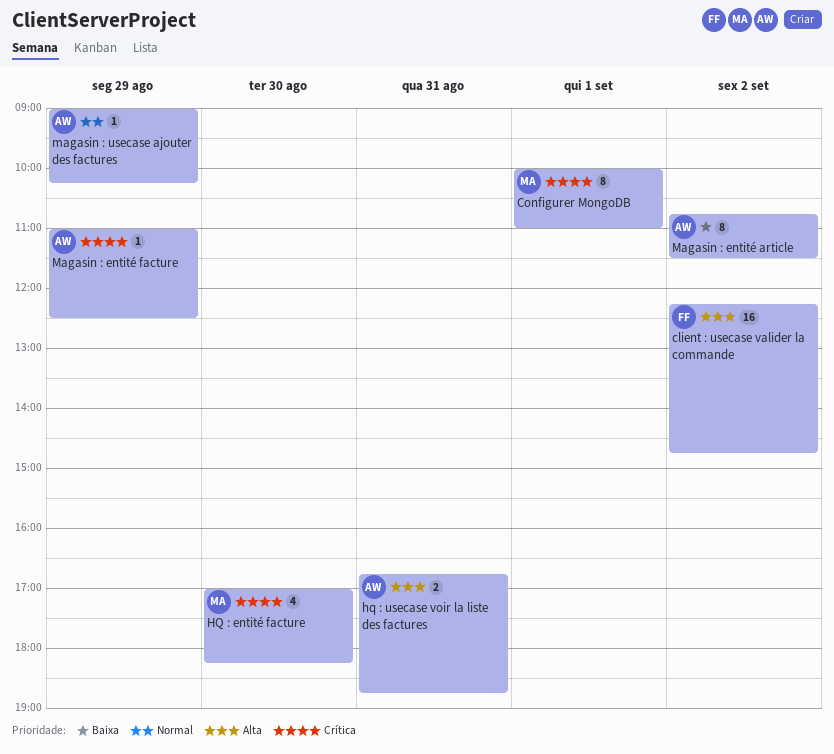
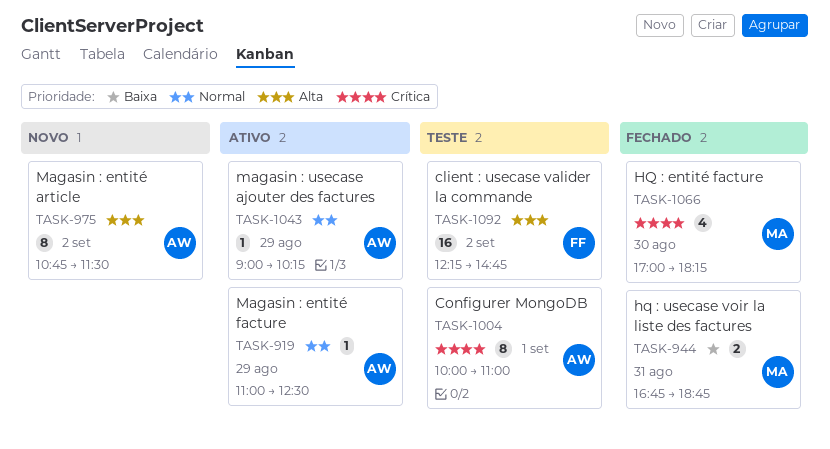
Configurer MongoDB, owner: MA -> AW
hq : usecase voir la liste des factures, owner: AW -> MA
hq : usecase voir la liste des factures, priority: Alta -> Baixa
Magasin : entité article, priority: Baixa -> Alta
Magasin : entité facture, priority: Crítica -> Normal

